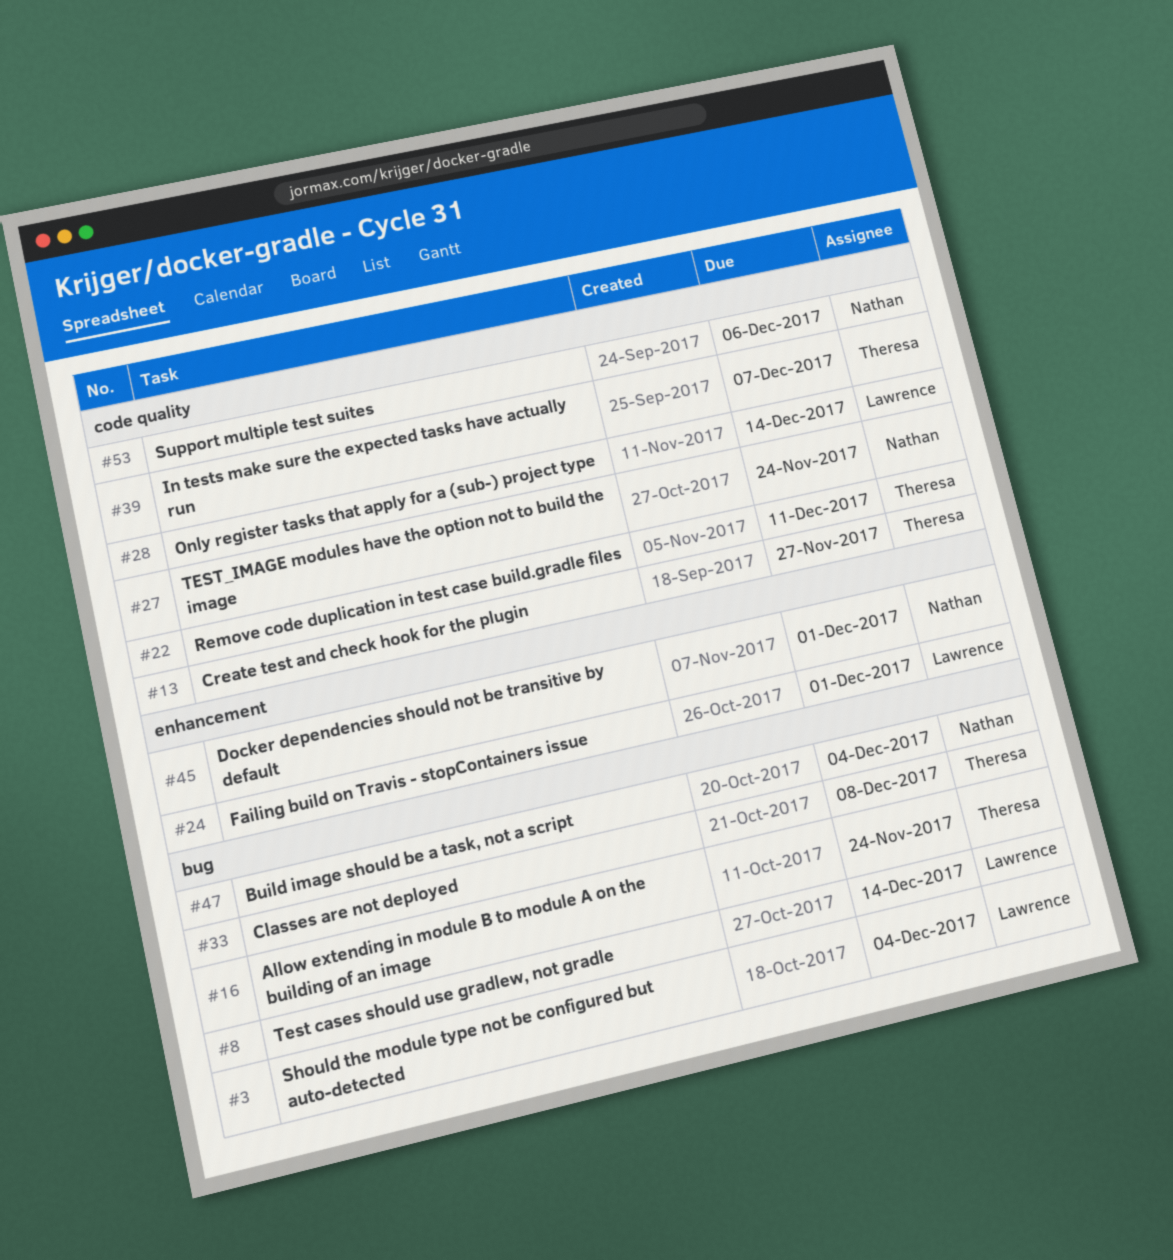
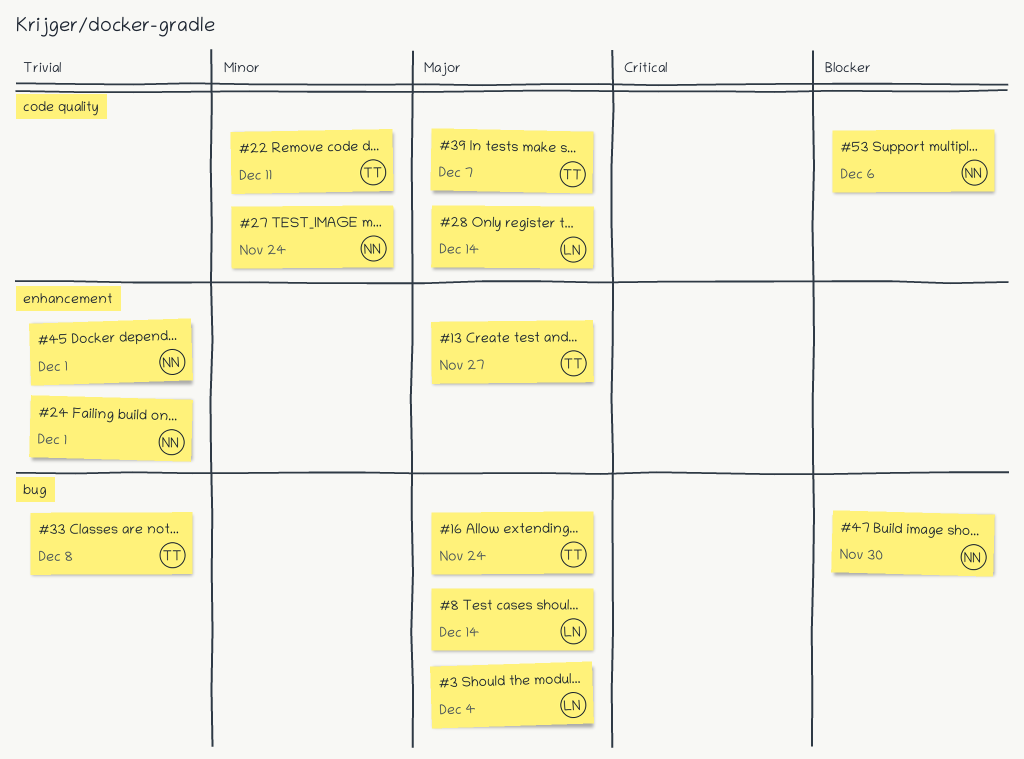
#13, label: code quality -> enhancement
#24, owner: Lawrence -> Nathan
#47, due: Dec 4 -> Nov 30

